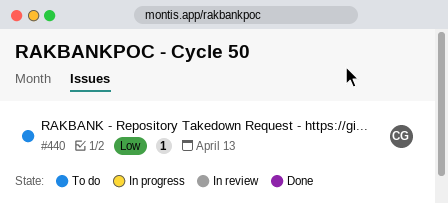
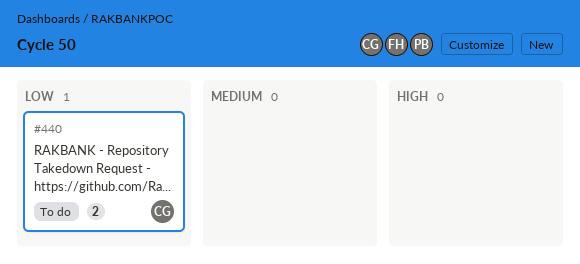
#440, estimate: 1 -> 2

